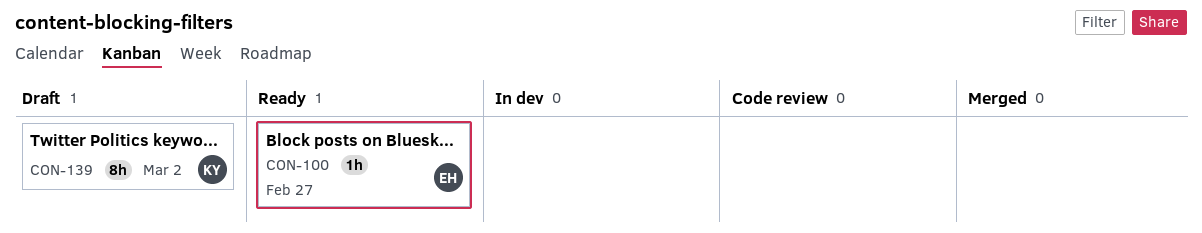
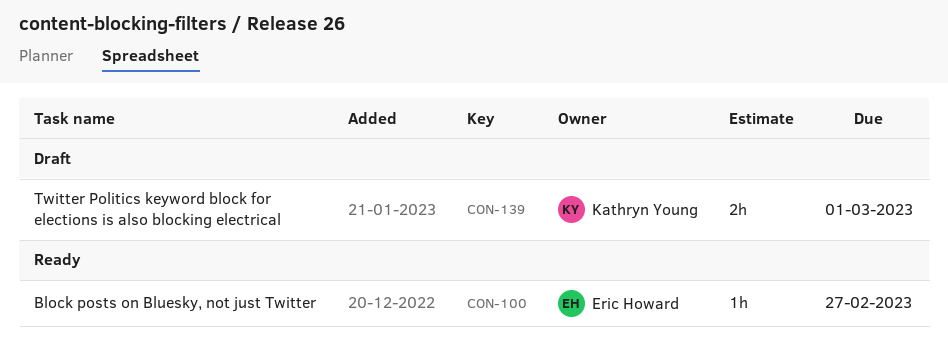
CON-139, estimate: 8h -> 2h
CON-139, due: Mar 2 -> Mar 1

